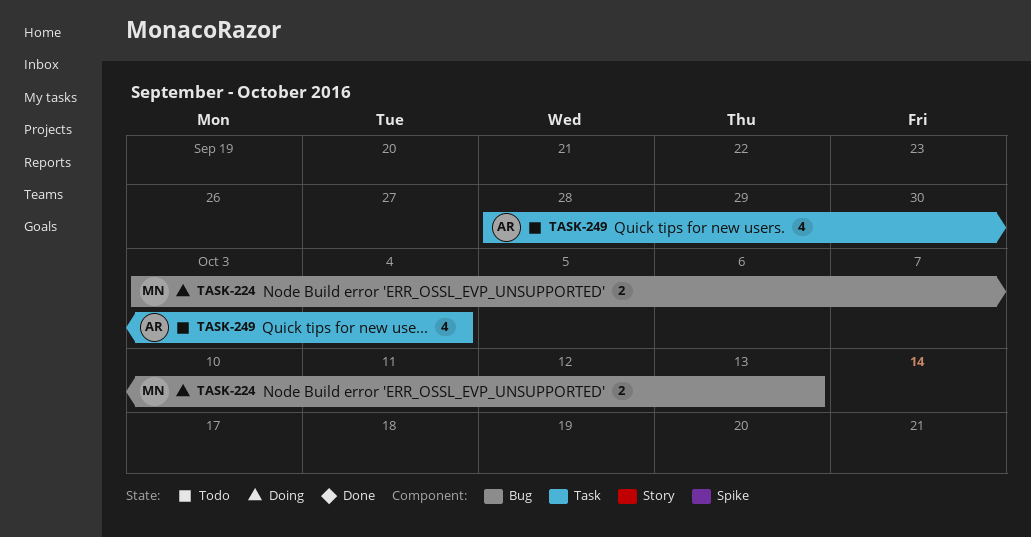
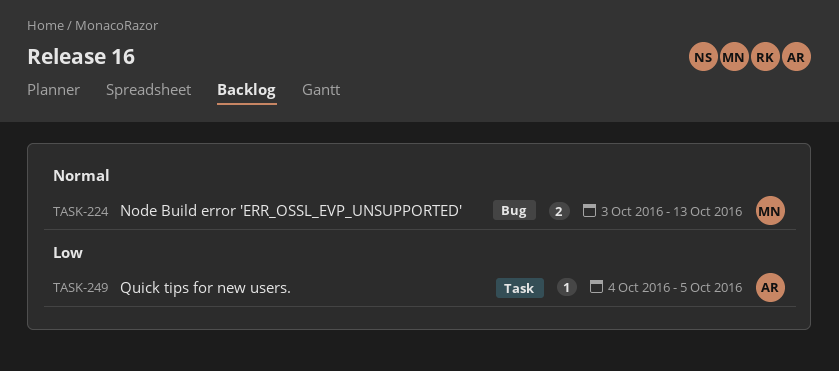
TASK-249, estimate: 4 -> 1
TASK-249, start: Sep 28 -> Oct 4
TASK-249, due: Oct 4 -> Oct 5

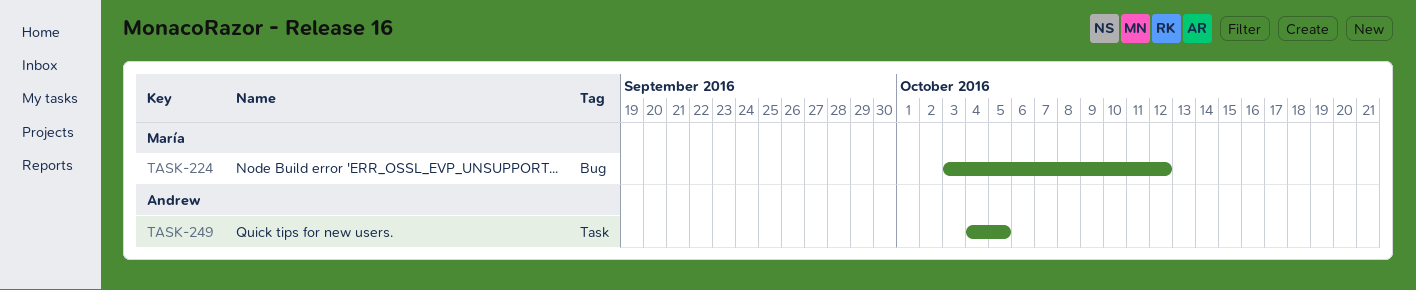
TASK-224, due: Oct 13 -> Oct 12

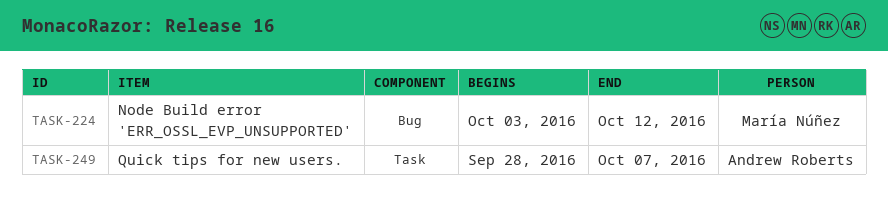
TASK-249, start: Oct 4 -> Sep 28
TASK-249, due: Oct 5 -> Oct 7

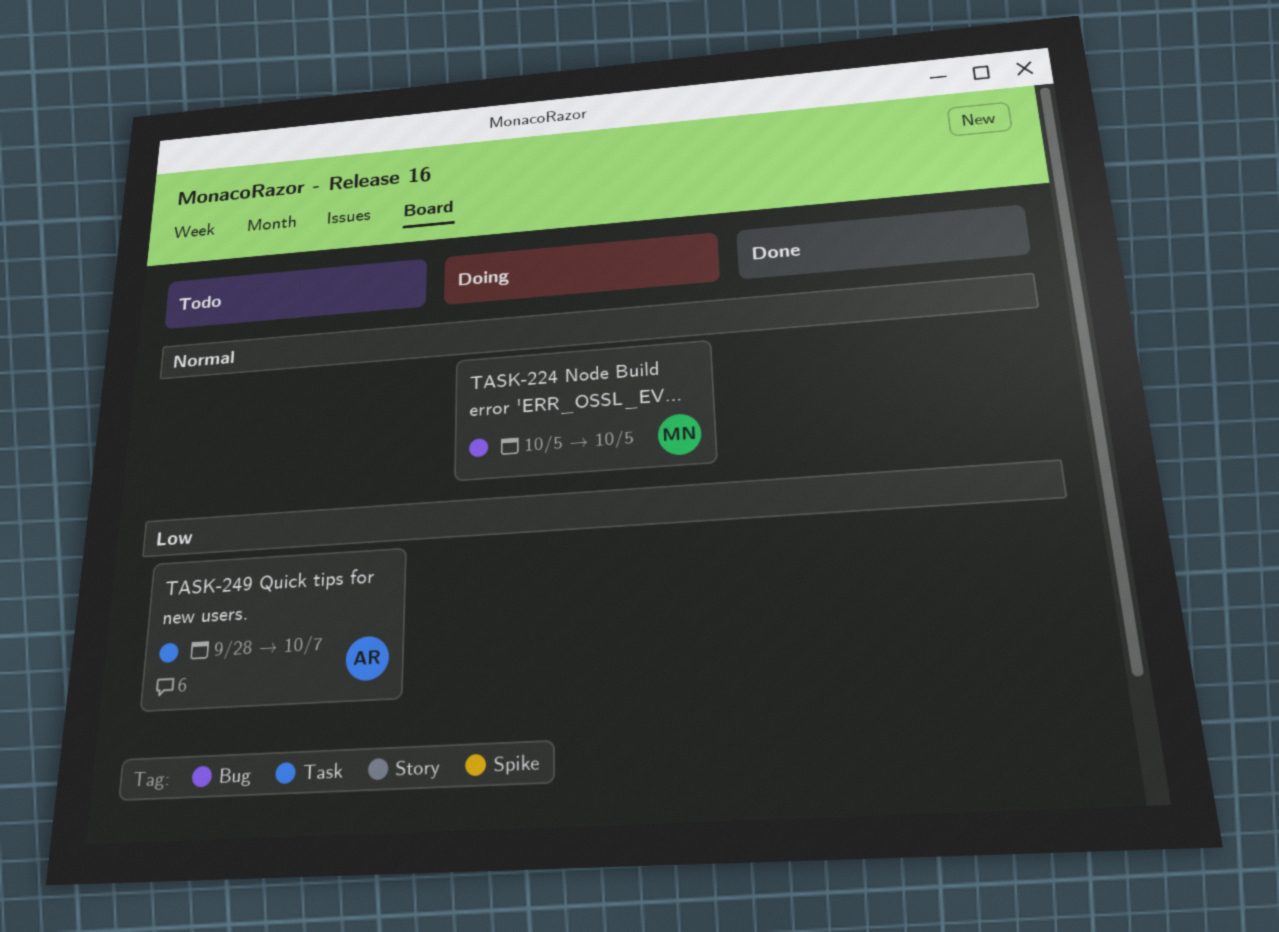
TASK-224, start: Oct 3 -> Oct 5
TASK-224, due: Oct 12 -> Oct 5

